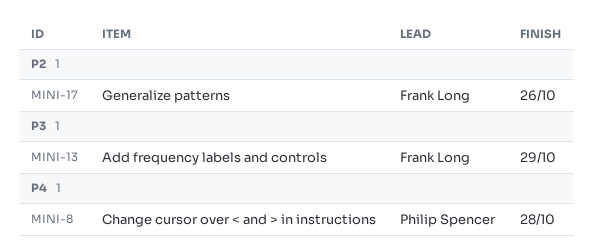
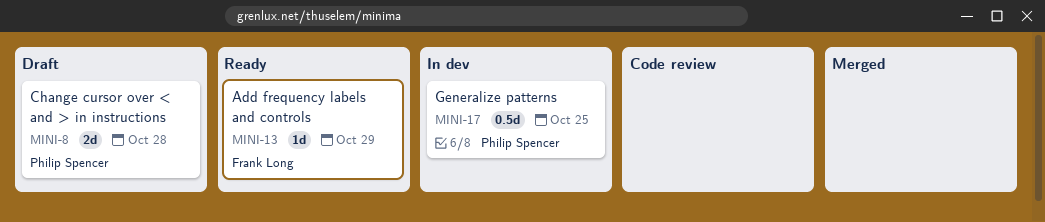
MINI-17, owner: Frank Long -> Philip Spencer
MINI-17, due: Oct 26 -> Oct 25

